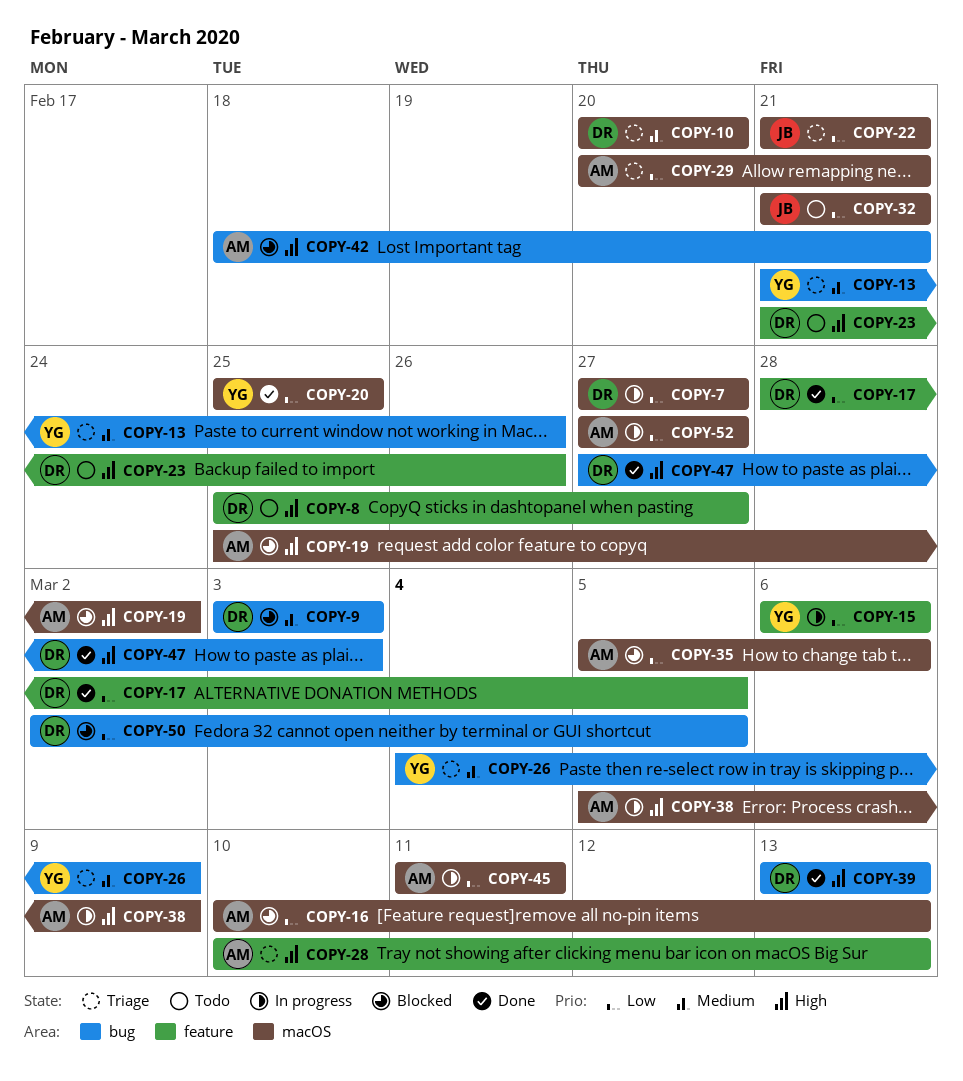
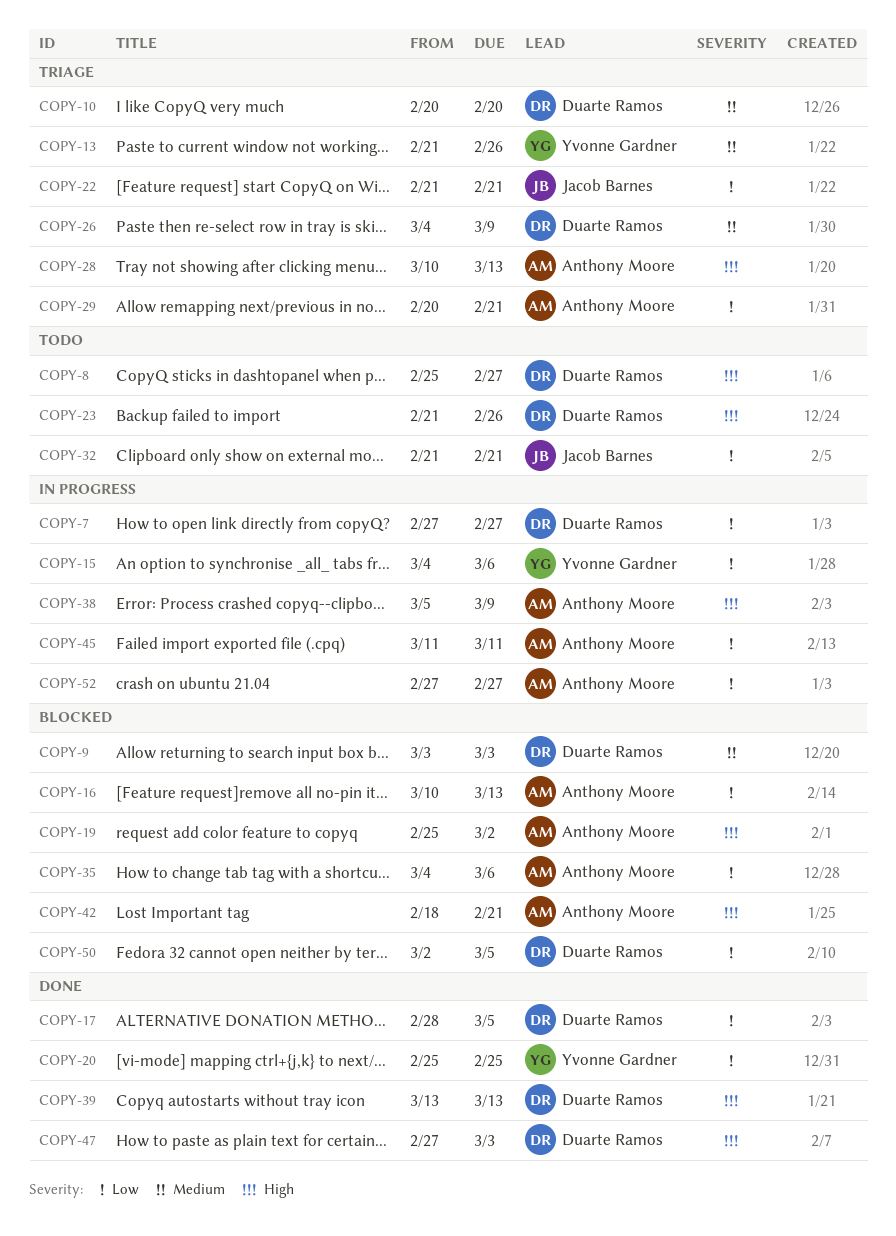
COPY-15, start: Mar 6 -> Mar 4
COPY-26, owner: Yvonne Gardner -> Duarte Ramos
COPY-35, start: Mar 5 -> Mar 4

